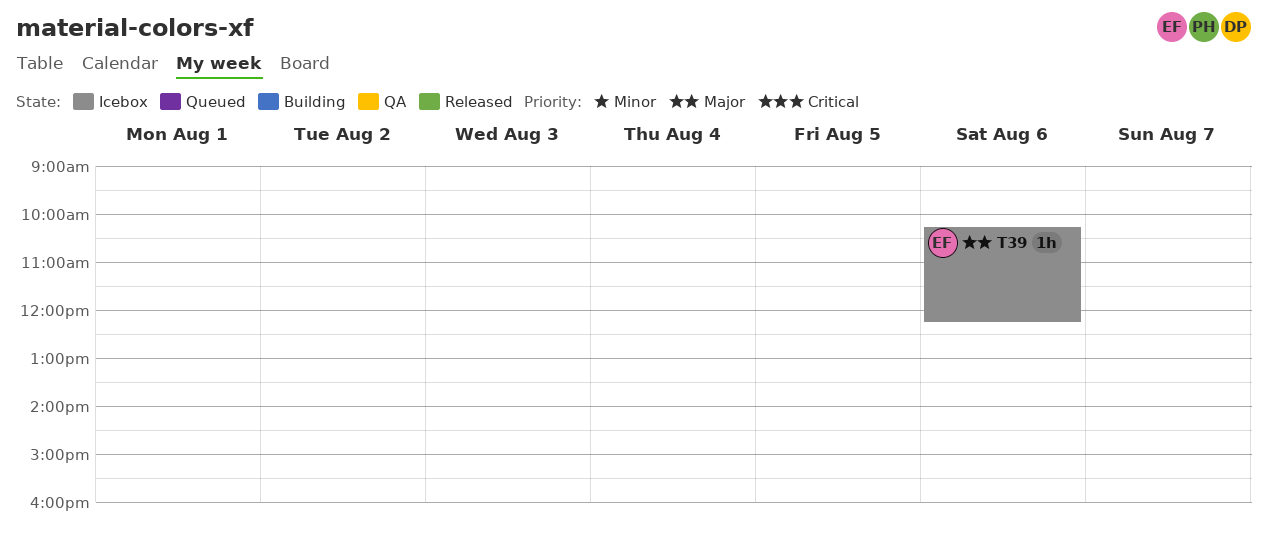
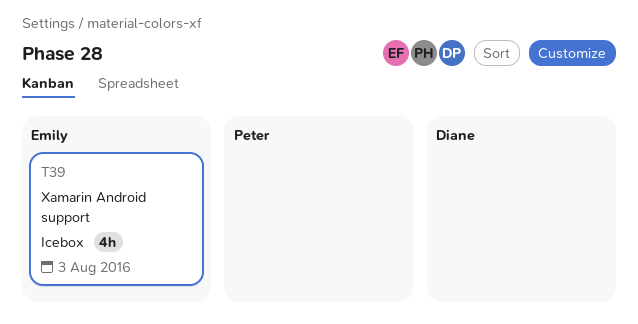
T39, estimate: 1h -> 4h
T39, day: Aug 6 -> Aug 3

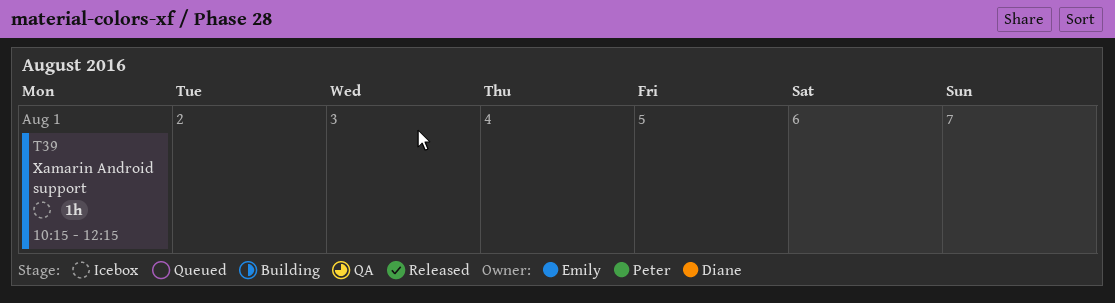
T39, estimate: 4h -> 1h
T39, day: Aug 3 -> Aug 1

